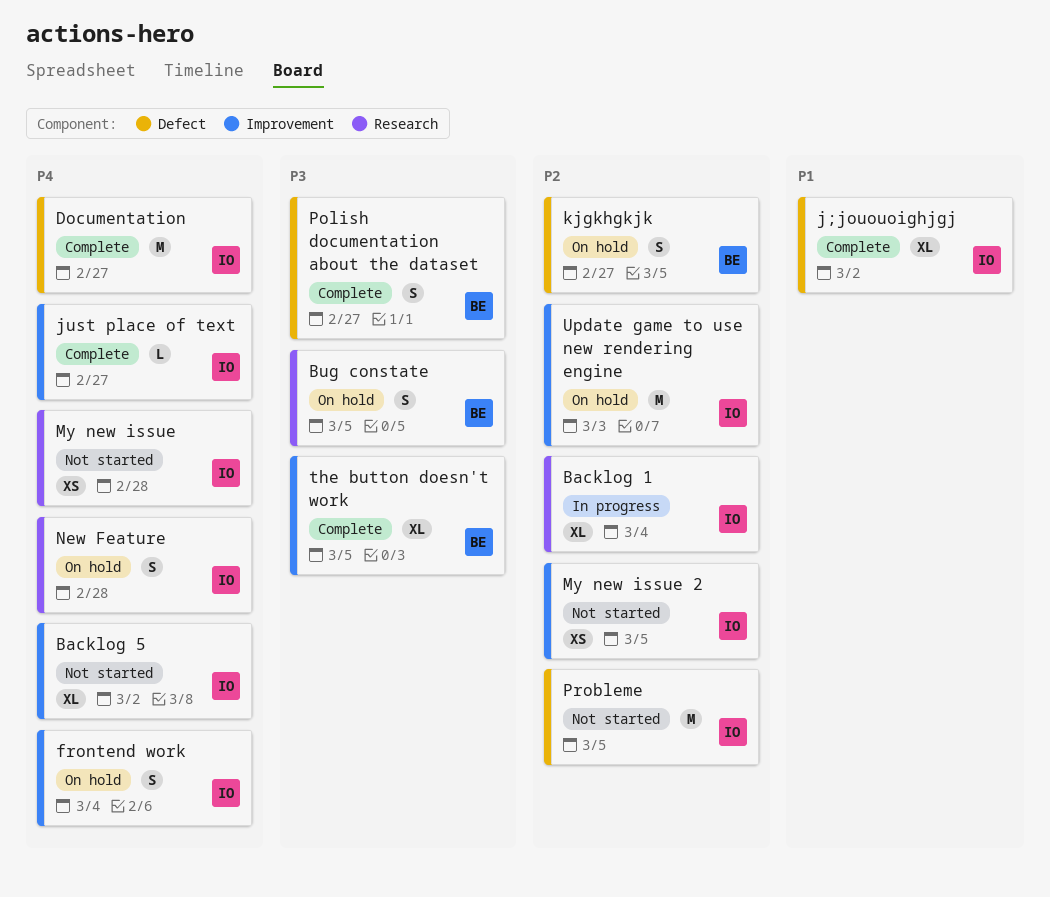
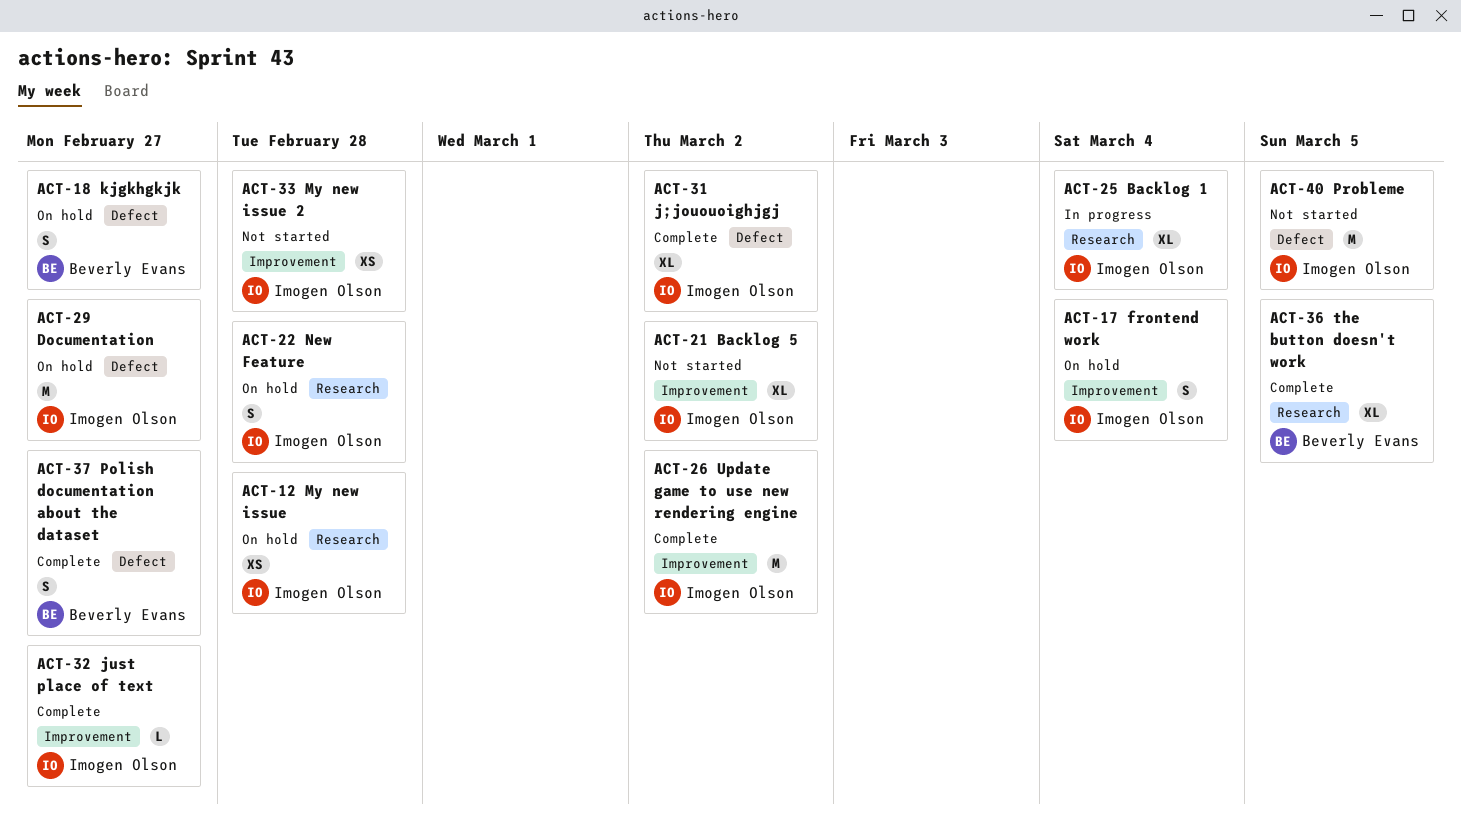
Bug constate: present -> none
Documentation, status: Complete -> On hold
My new issue, status: Not started -> On hold
My new issue 2, due: Mar 5 -> Feb 28
the button doesn't work, label: Improvement -> Research
Update game to use new rendering engine, status: On hold -> Complete
Update game to use new rendering engine, due: Mar 3 -> Mar 2

